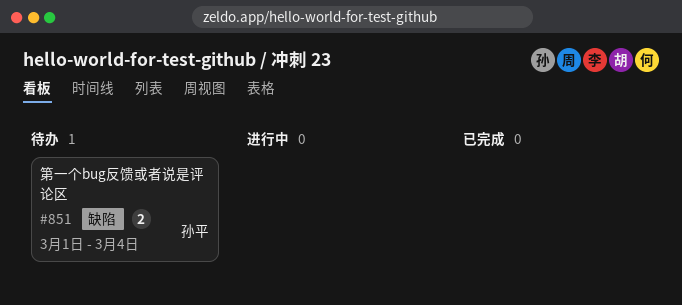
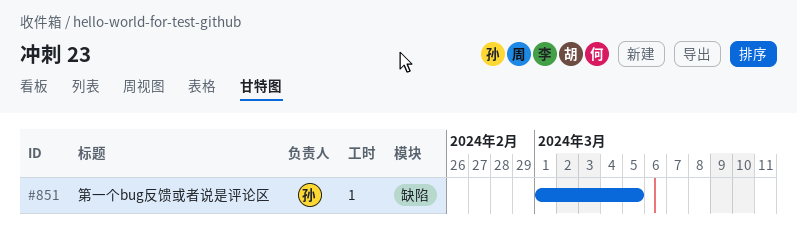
#851, estimate: 2 -> 1
#851, due: Mar 4 -> Mar 5

